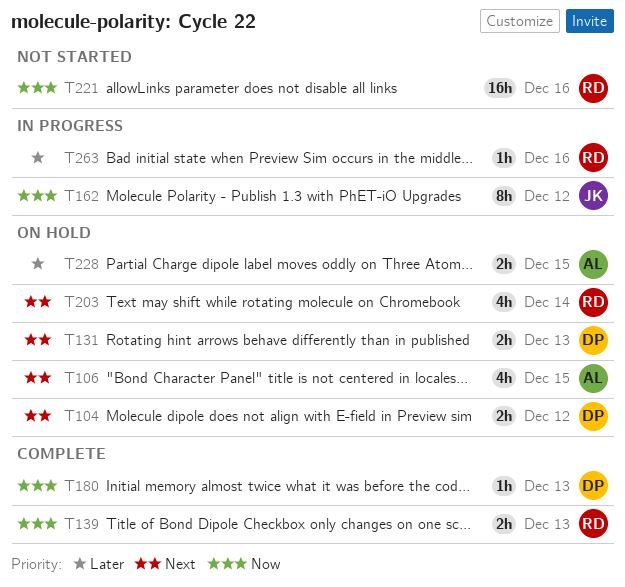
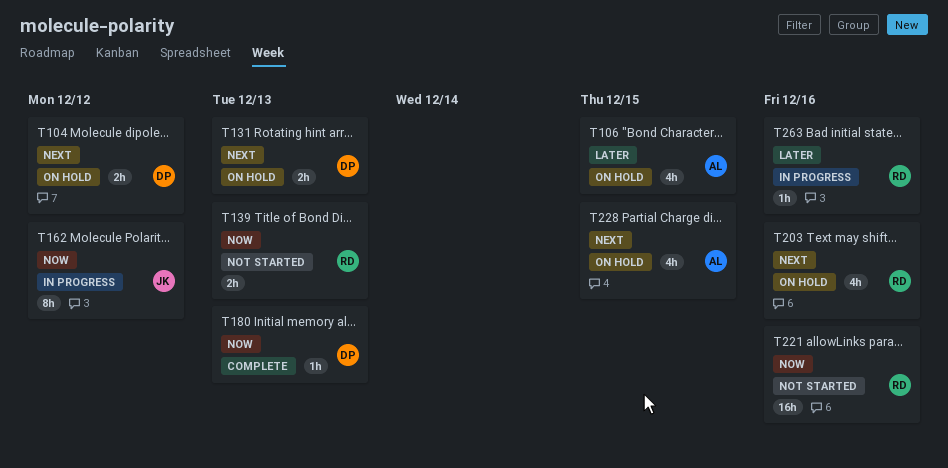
T106, priority: Next -> Later
T139, status: Complete -> Not started
T203, due: Dec 14 -> Dec 16
T228, priority: Later -> Next
T228, estimate: 2h -> 4h

